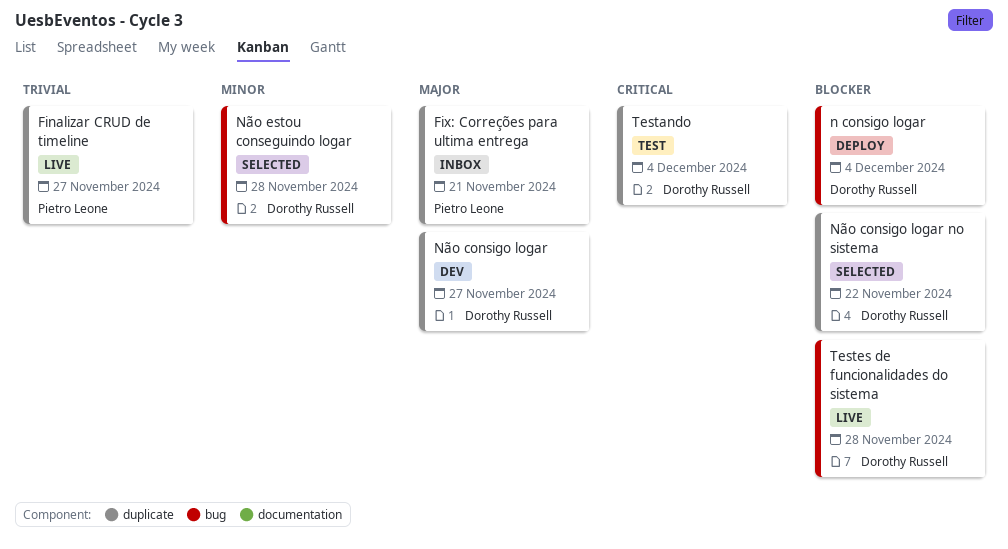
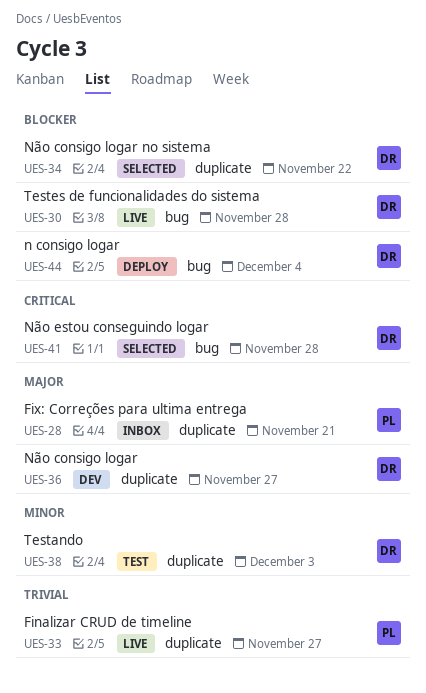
Não estou conseguindo logar, priority: Minor -> Critical
Testando, priority: Critical -> Minor
Testando, due: Dec 4 -> Dec 3

